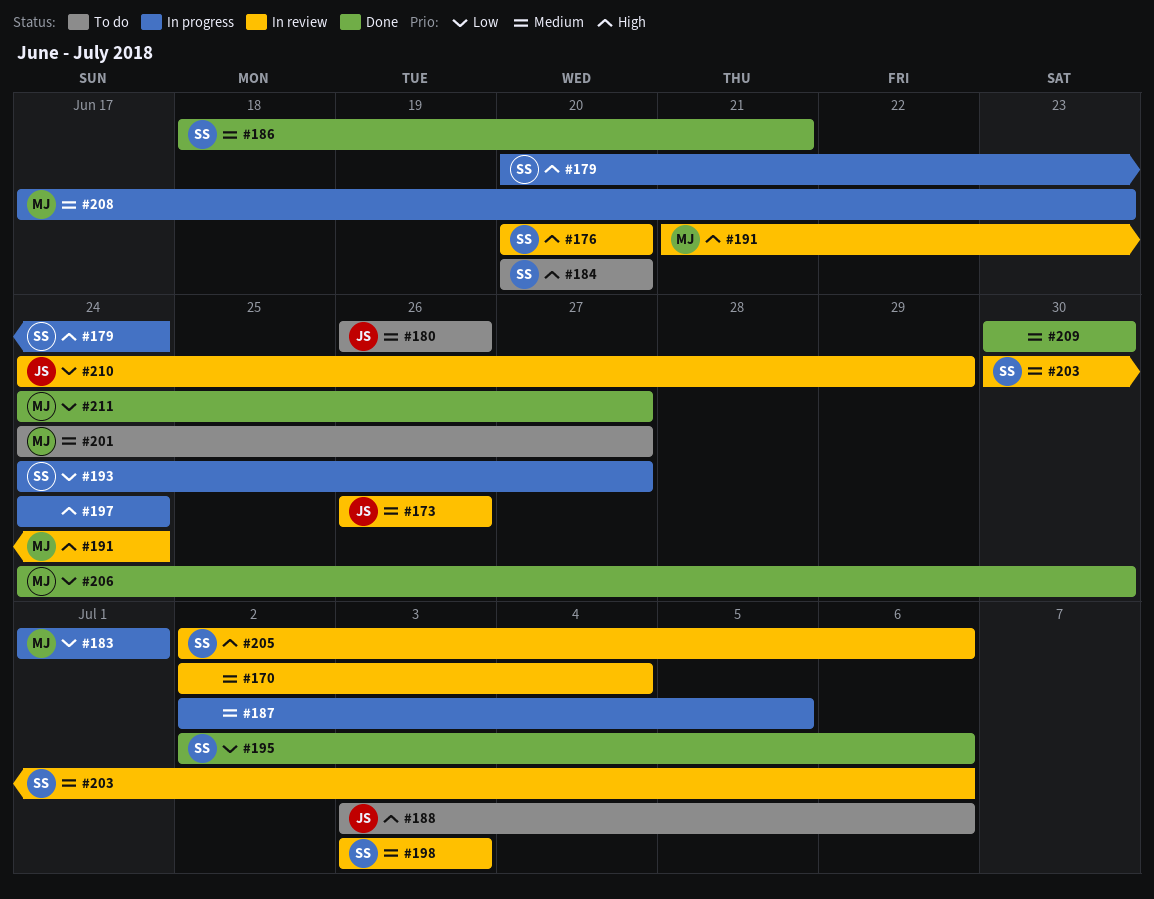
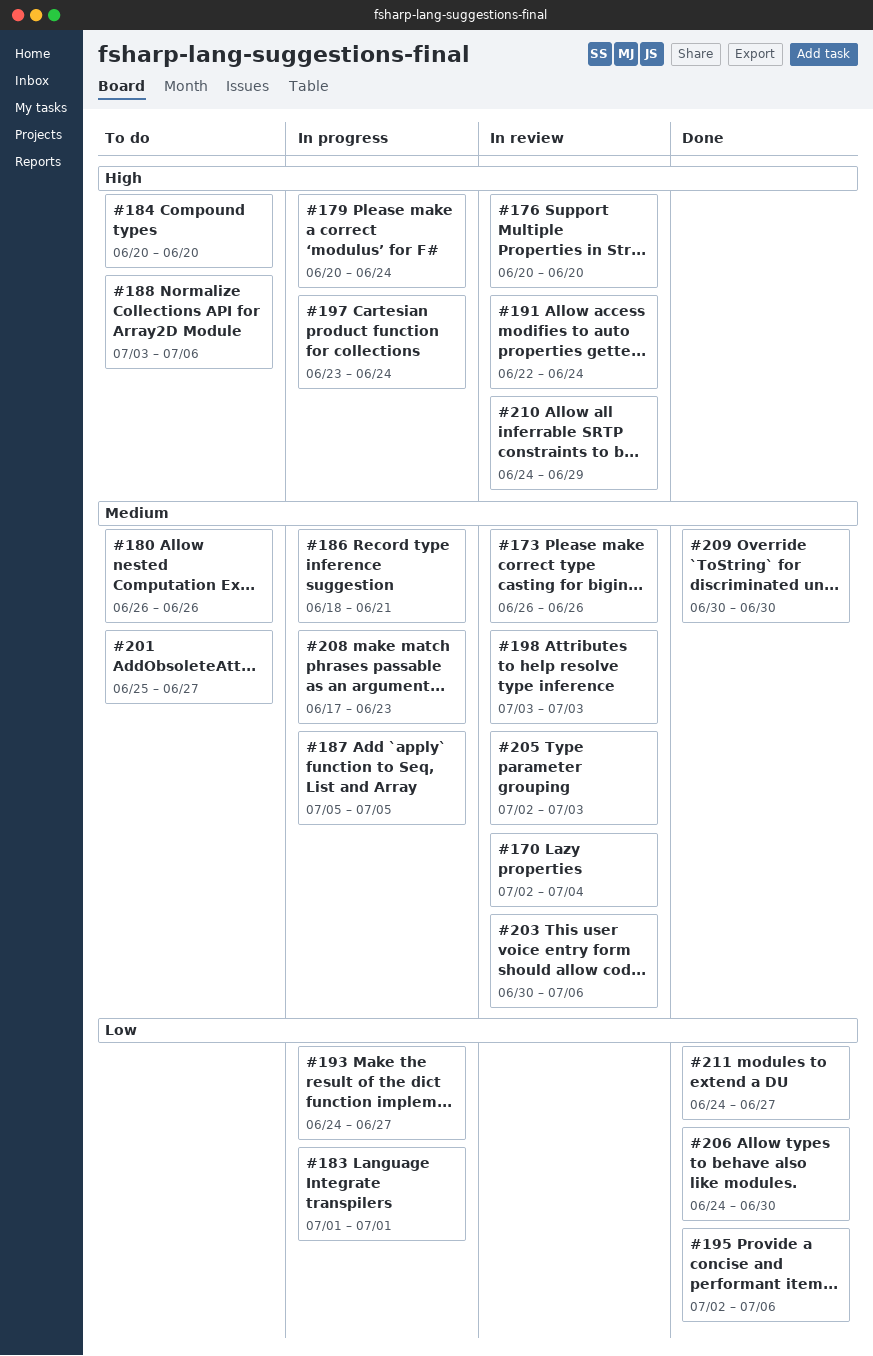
#186, status: Done -> In progress
#187, start: Jul 2 -> Jul 5
#191, start: Jun 21 -> Jun 22
#197, start: Jun 24 -> Jun 23
#201, start: Jun 24 -> Jun 25
#205, priority: High -> Medium
#205, due: Jul 6 -> Jul 3
#210, priority: Low -> High

